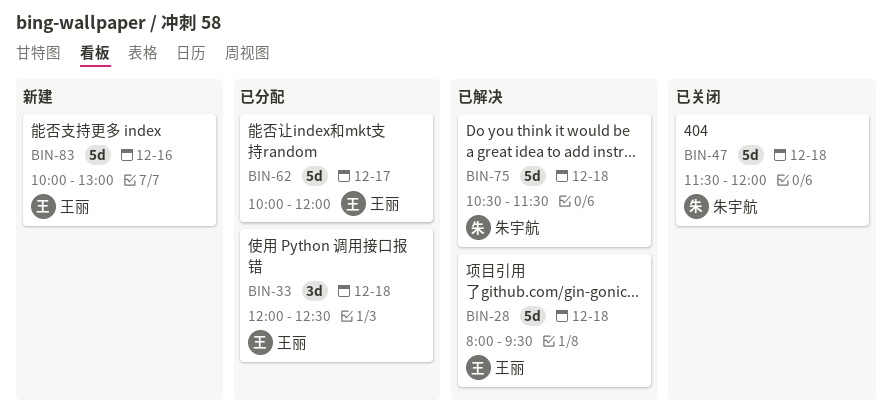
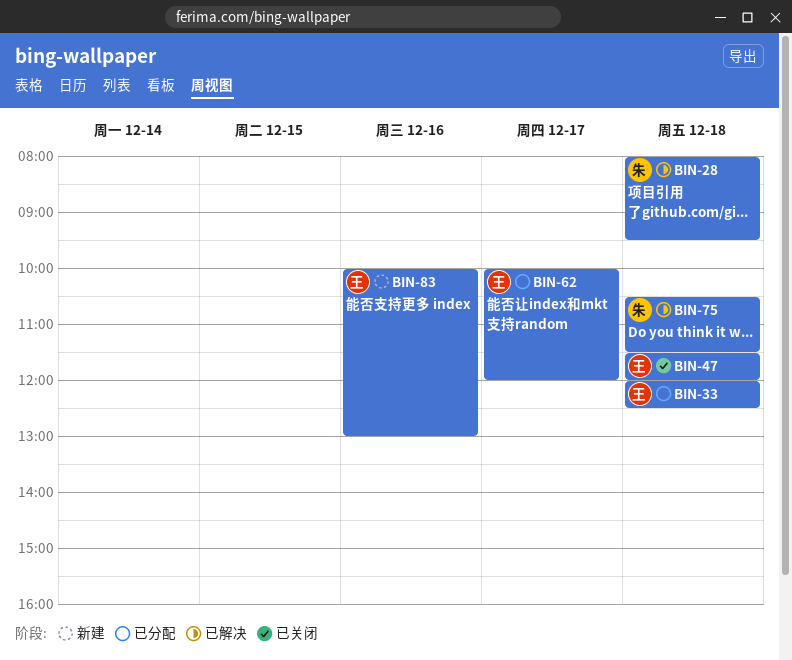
BIN-28, owner: 王丽 -> 朱宇航
BIN-47, owner: 朱宇航 -> 王丽

